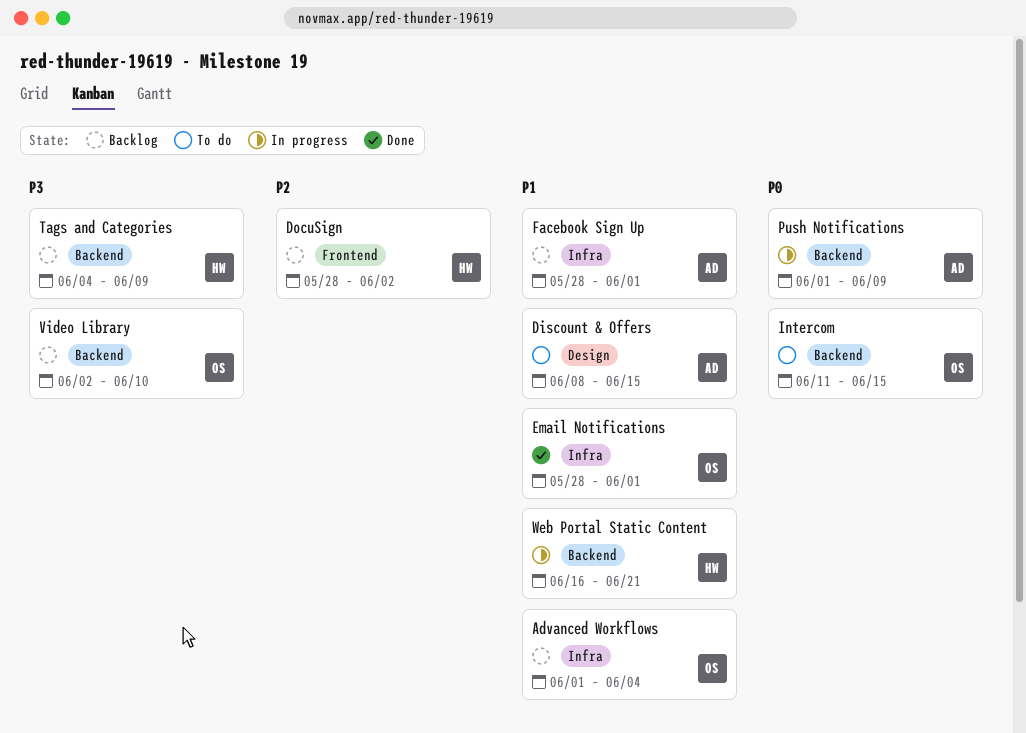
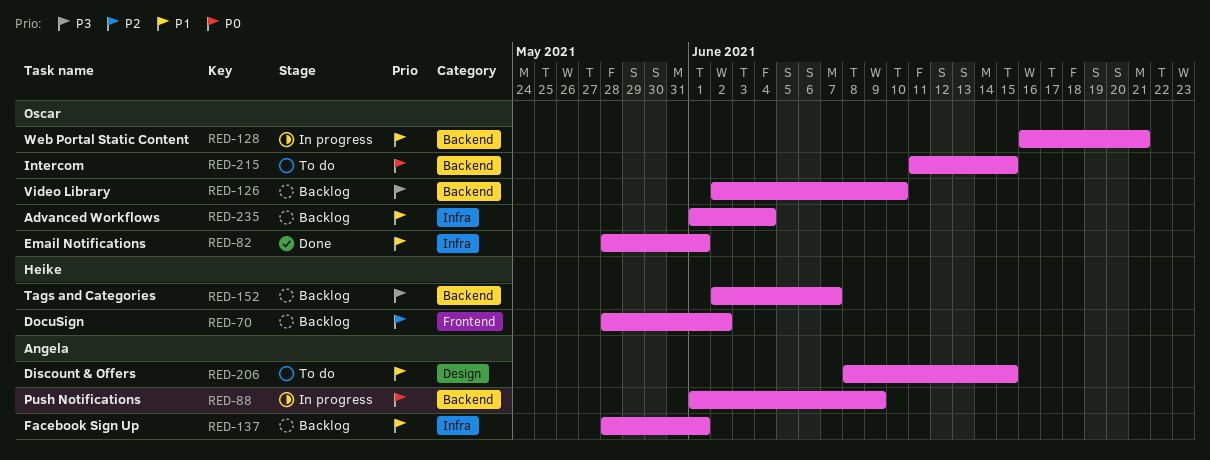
Tags and Categories, start: Jun 4 -> Jun 2
Tags and Categories, due: Jun 9 -> Jun 7
Web Portal Static Content, owner: Heike -> Oscar

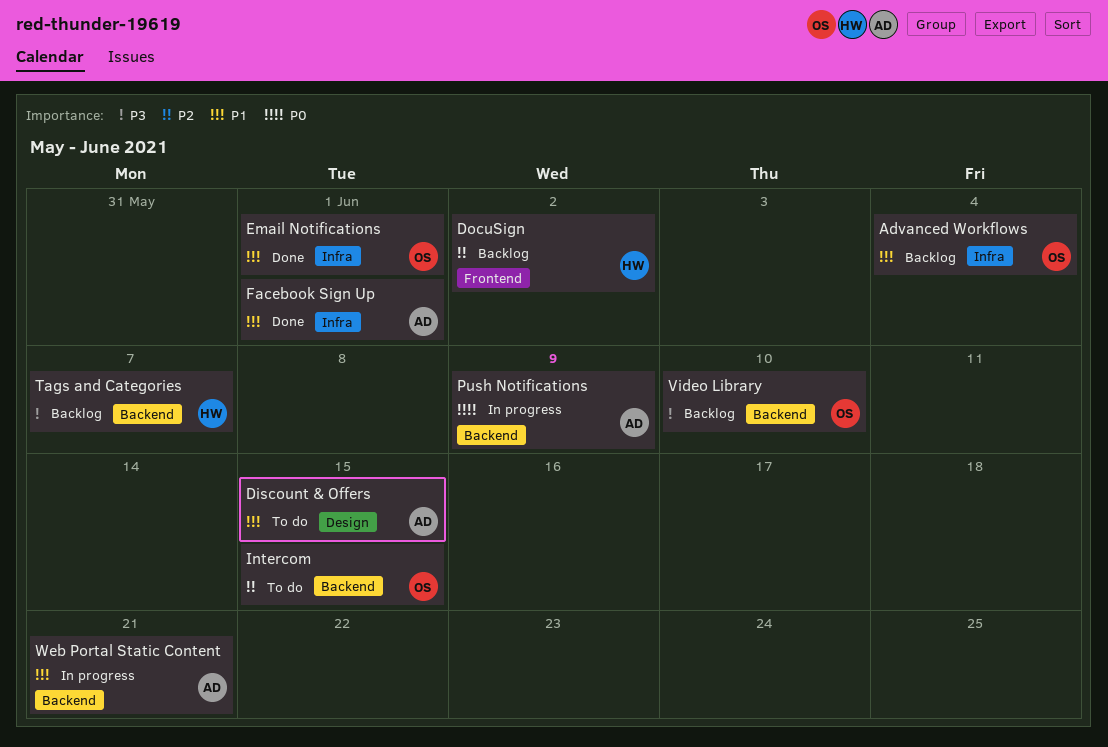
Facebook Sign Up, status: Backlog -> Done
Intercom, priority: P0 -> P2
Web Portal Static Content, owner: Oscar -> Angela

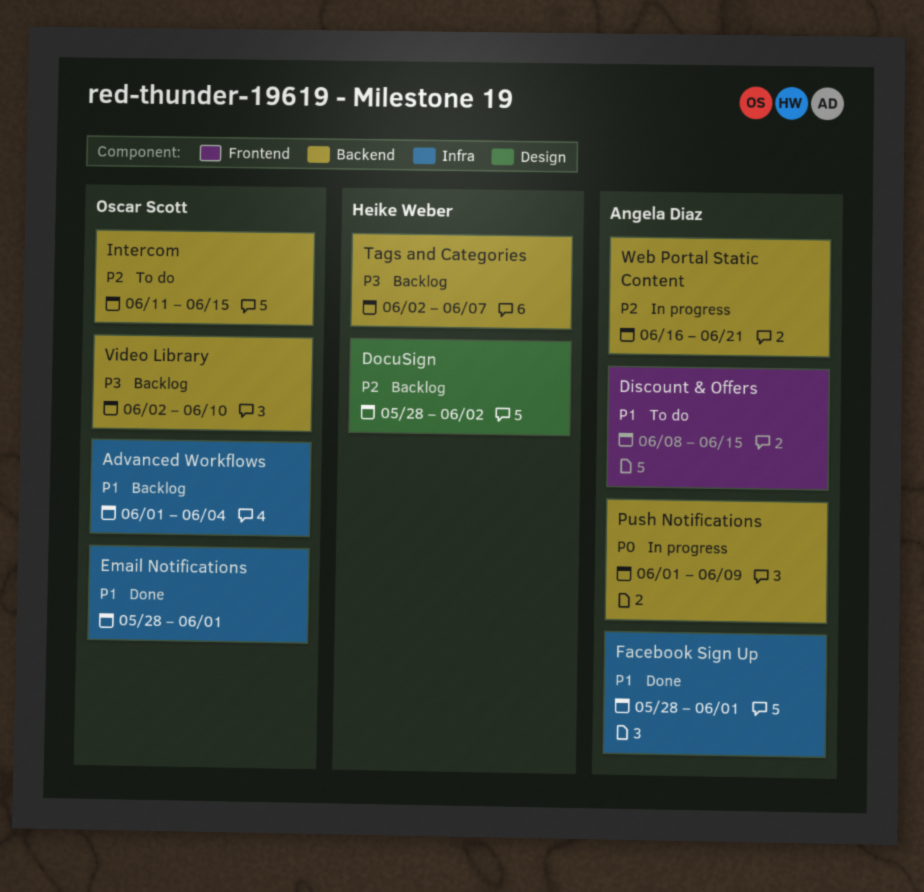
Discount & Offers, label: Design -> Frontend
DocuSign, label: Frontend -> Design
Web Portal Static Content, priority: P1 -> P2

